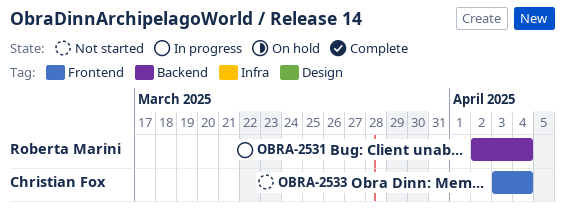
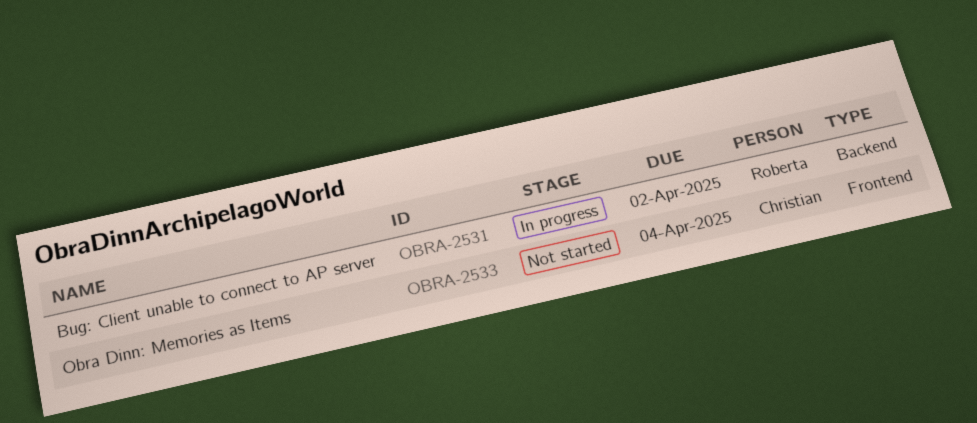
OBRA-2531, due: Apr 4 -> Apr 2

